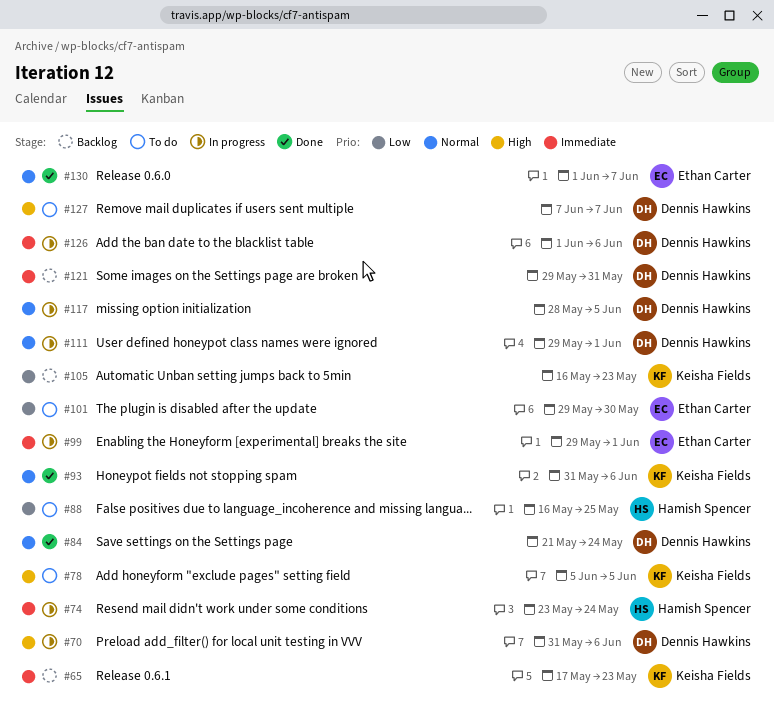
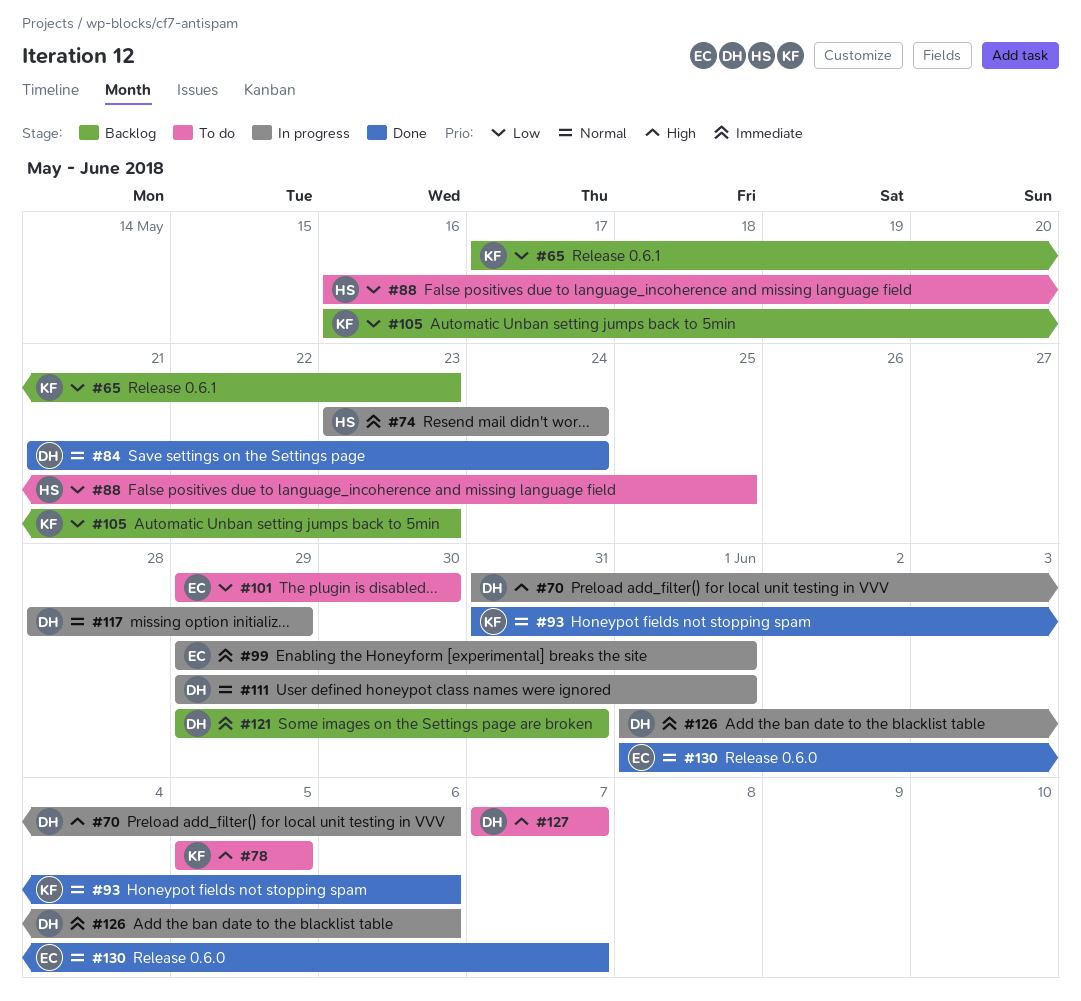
#65, priority: Immediate -> Low
#117, due: Jun 5 -> May 29

